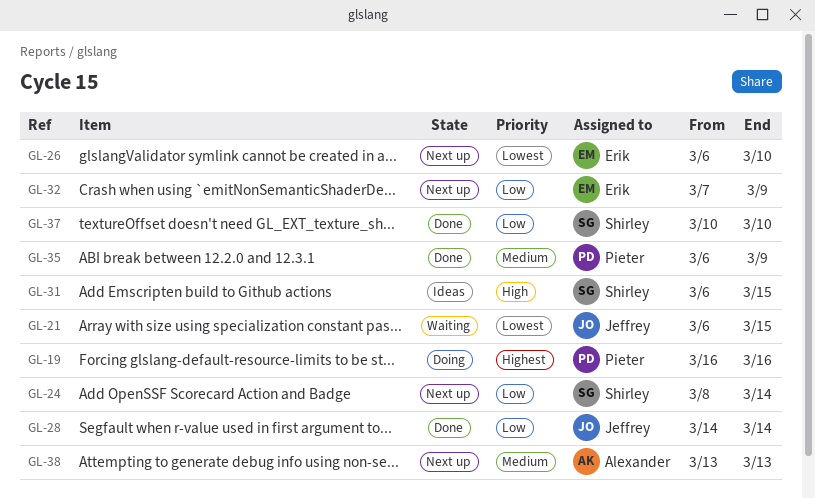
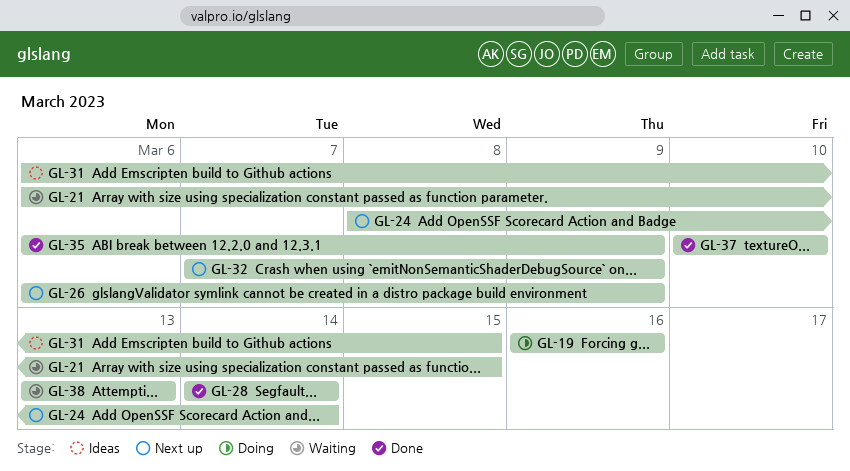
GL-26, due: Mar 10 -> Mar 9
GL-38, status: Next up -> Waiting

